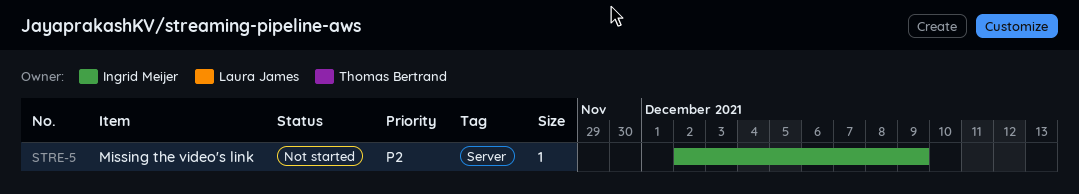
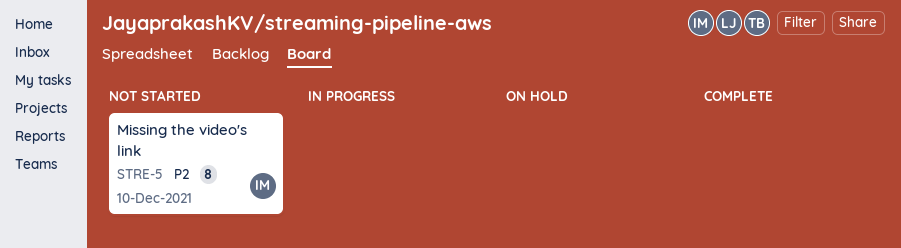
STRE-5, estimate: 1 -> 8
STRE-5, due: Dec 9 -> Dec 10

